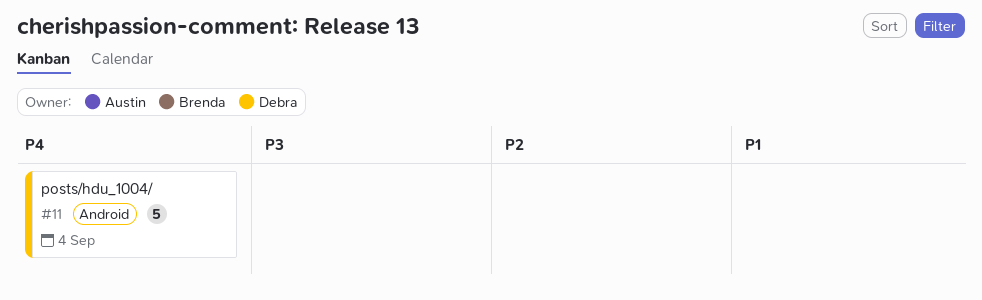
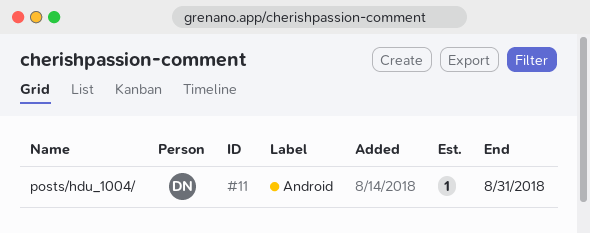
#11, estimate: 5 -> 1
#11, due: Sep 4 -> Aug 31

